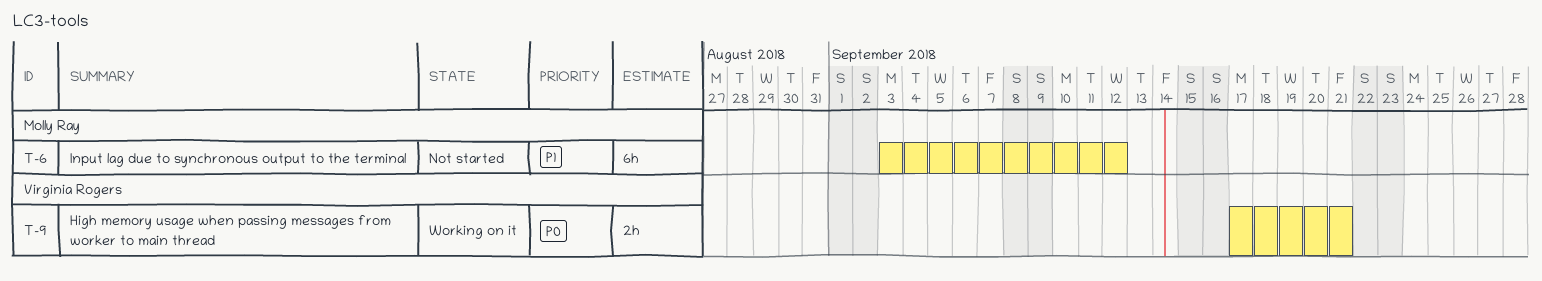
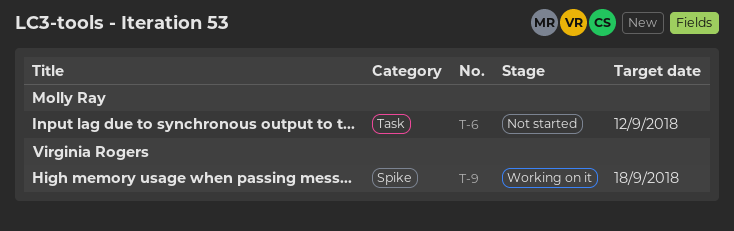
T-9, due: Sep 21 -> Sep 18

